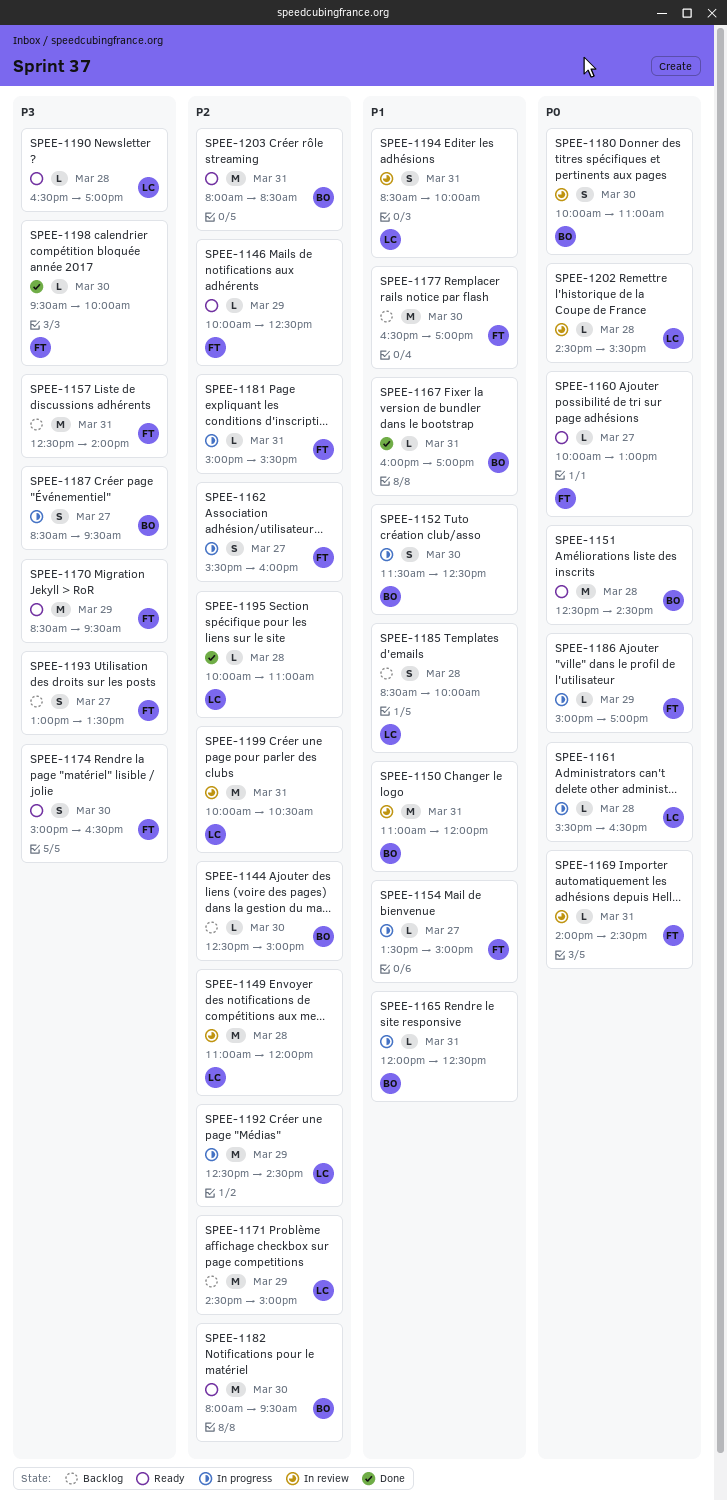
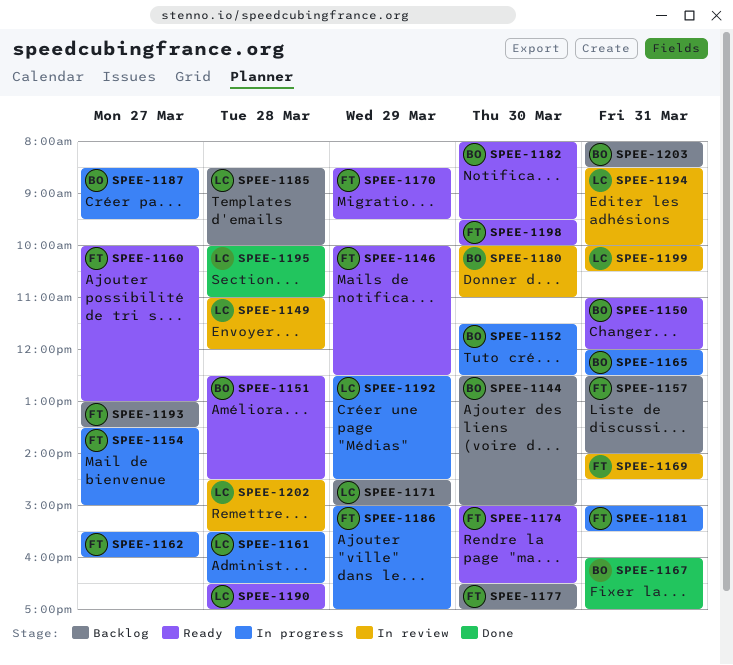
SPEE-1150, status: In review -> Ready
SPEE-1198, status: Done -> Ready
SPEE-1203, status: Ready -> Backlog

